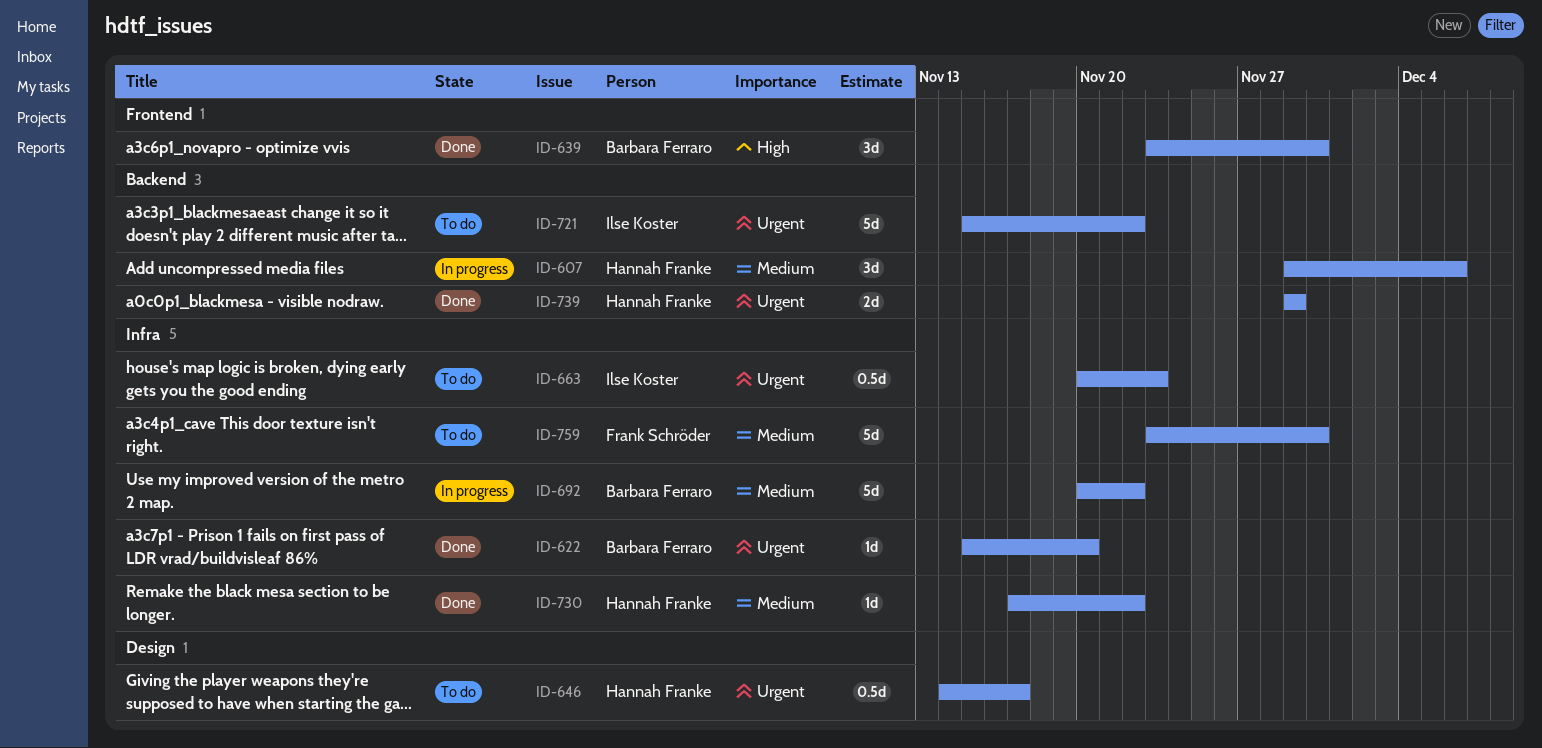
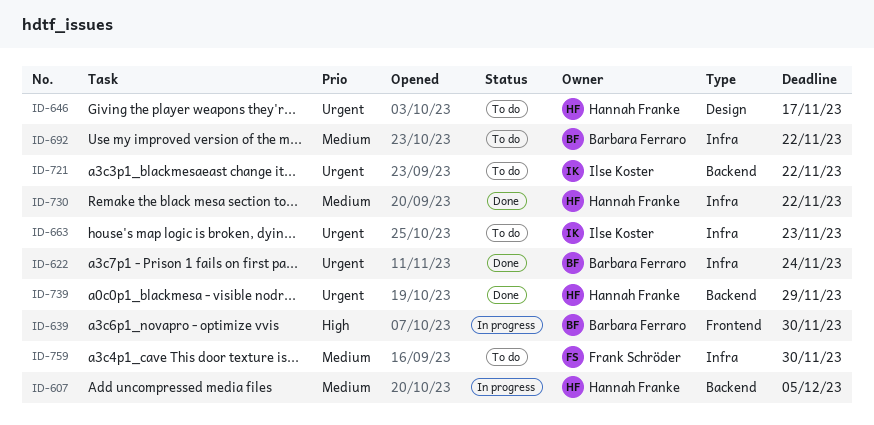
ID-607, due: Dec 6 -> Dec 5
ID-622, due: Nov 20 -> Nov 24
ID-639, status: Done -> In progress
ID-692, status: In progress -> To do

